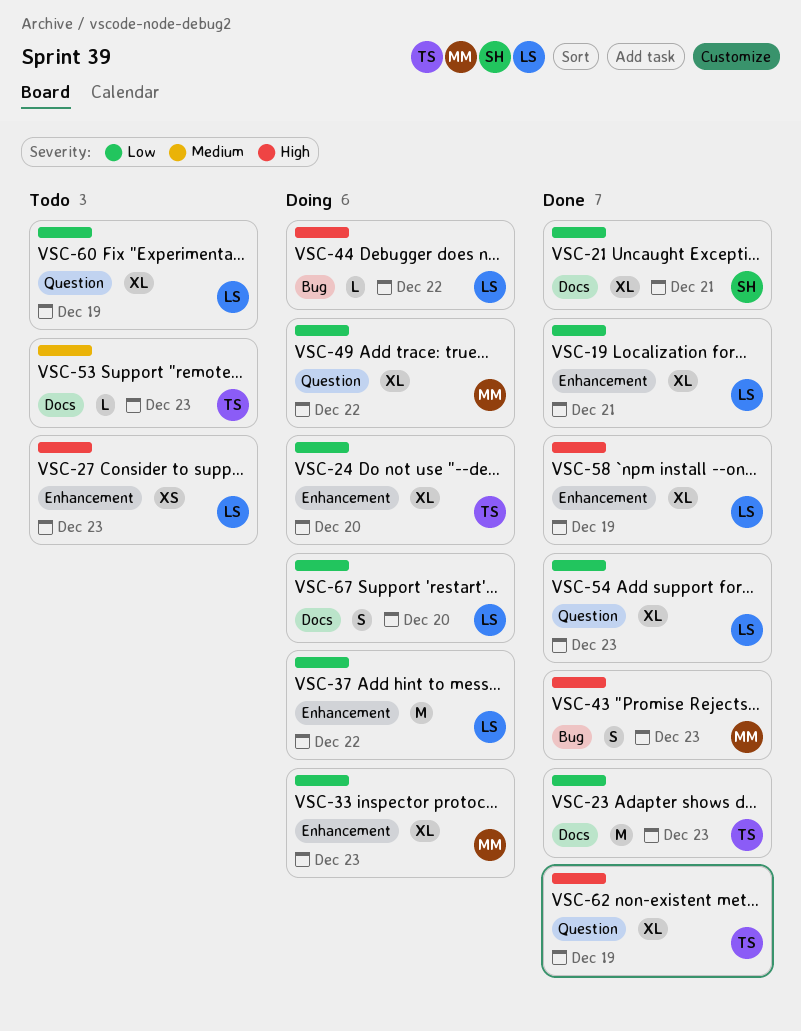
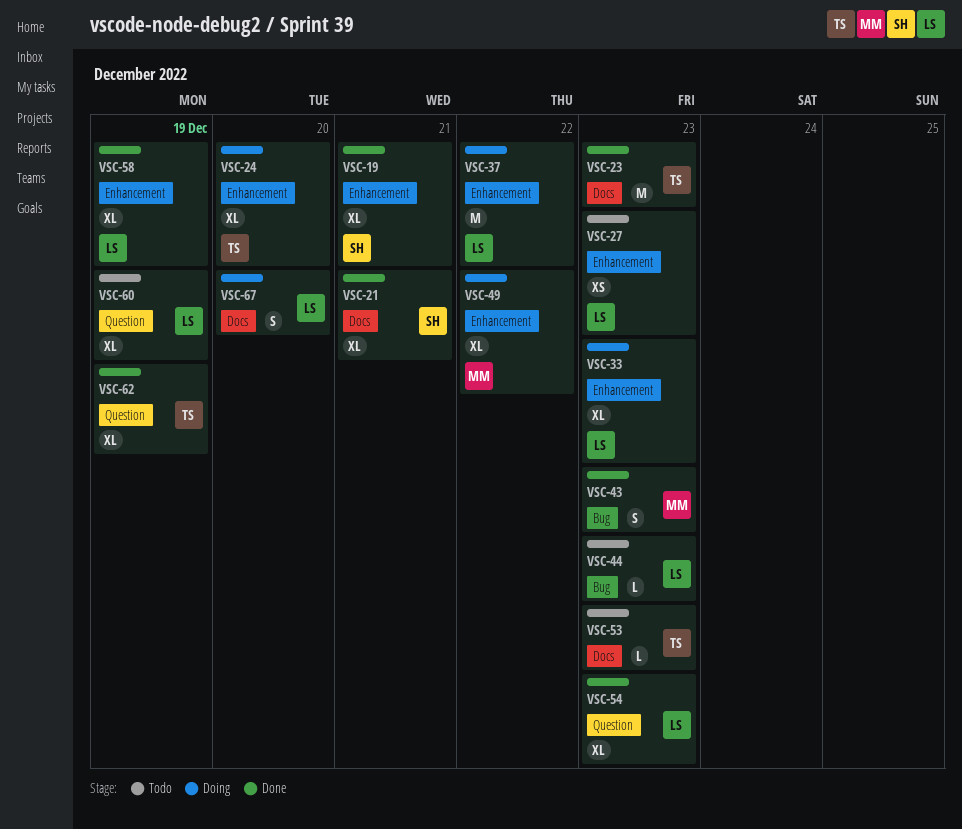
VSC-19, owner: LS -> SH
VSC-33, owner: MM -> LS
VSC-44, status: Doing -> Todo
VSC-44, due: Dec 22 -> Dec 23
VSC-49, label: Question -> Enhancement

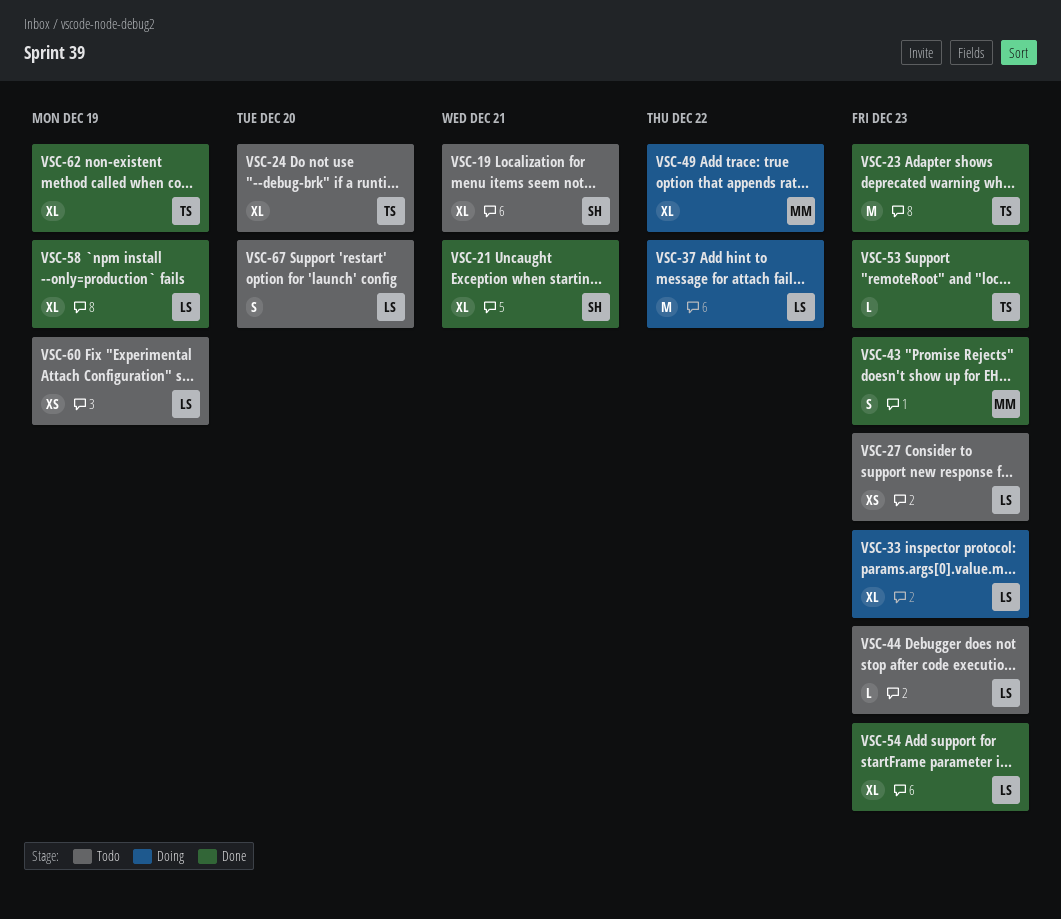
VSC-19, status: Done -> Todo
VSC-24, status: Doing -> Todo
VSC-53, status: Todo -> Done
VSC-60, estimate: XL -> XS
VSC-67, status: Doing -> Todo

